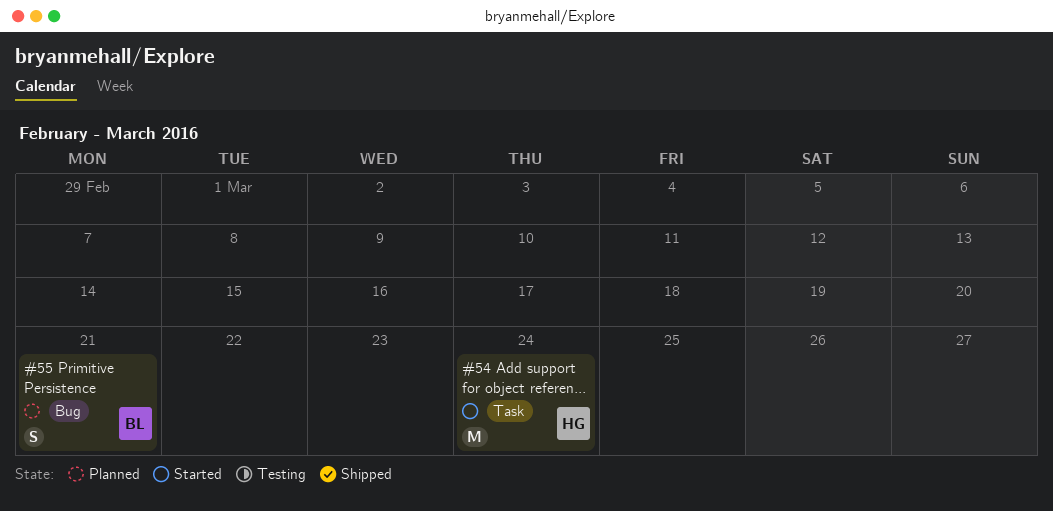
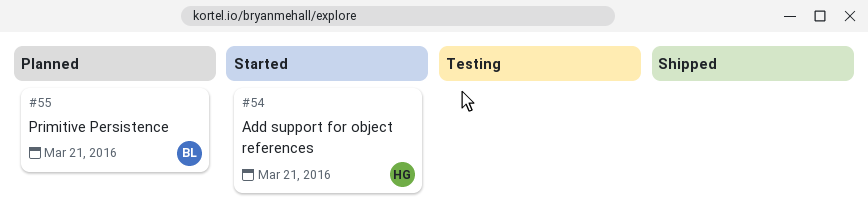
#54, due: Mar 24 -> Mar 21

